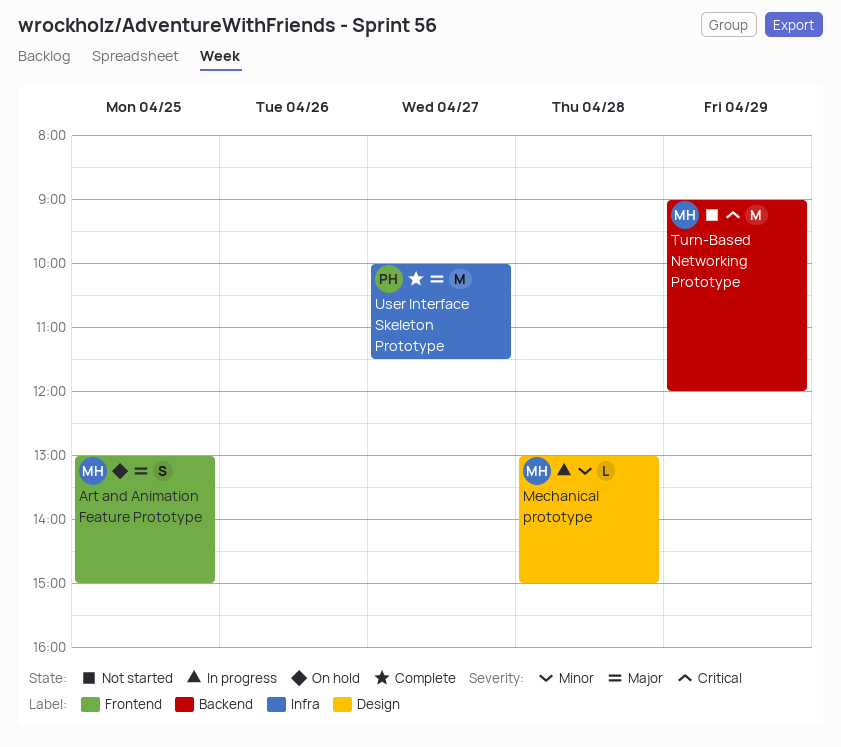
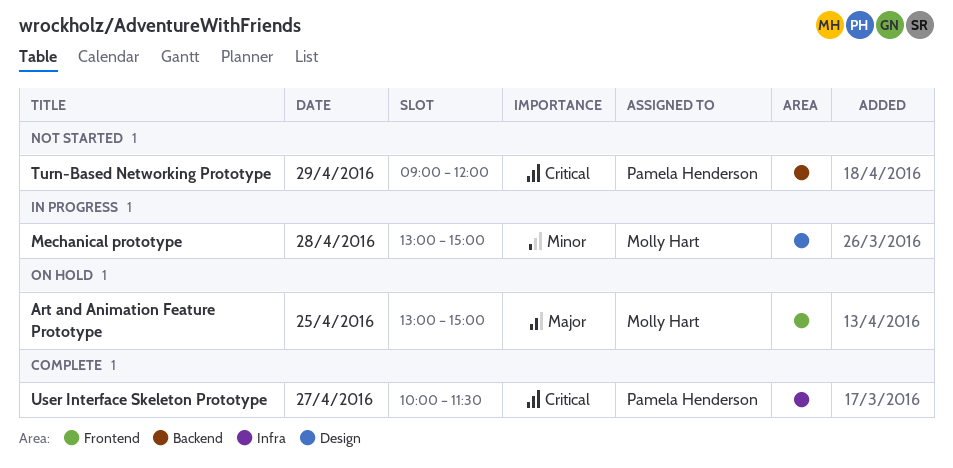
Turn-Based Networking Prototype, owner: Molly Hart -> Pamela Henderson
User Interface Skeleton Prototype, priority: Major -> Critical

